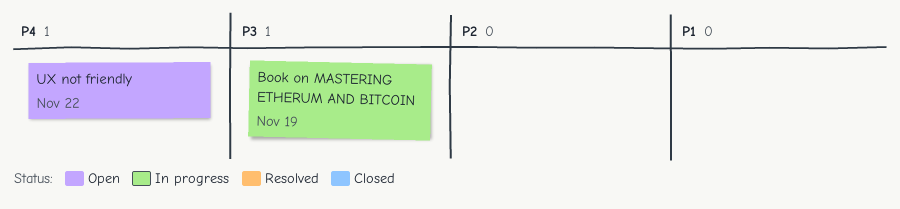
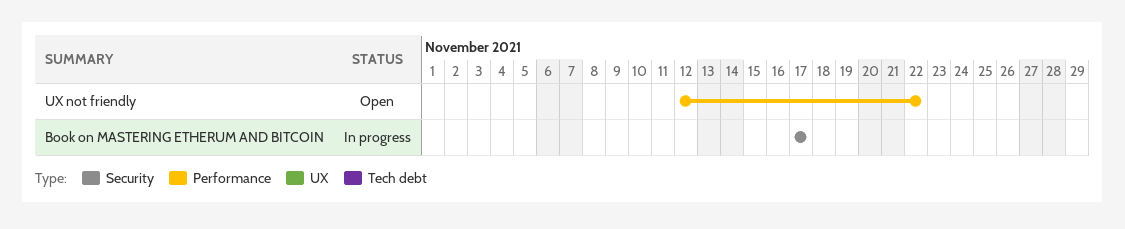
Book on MASTERING ETHERUM AND BITCOIN, due: Nov 19 -> Nov 17

